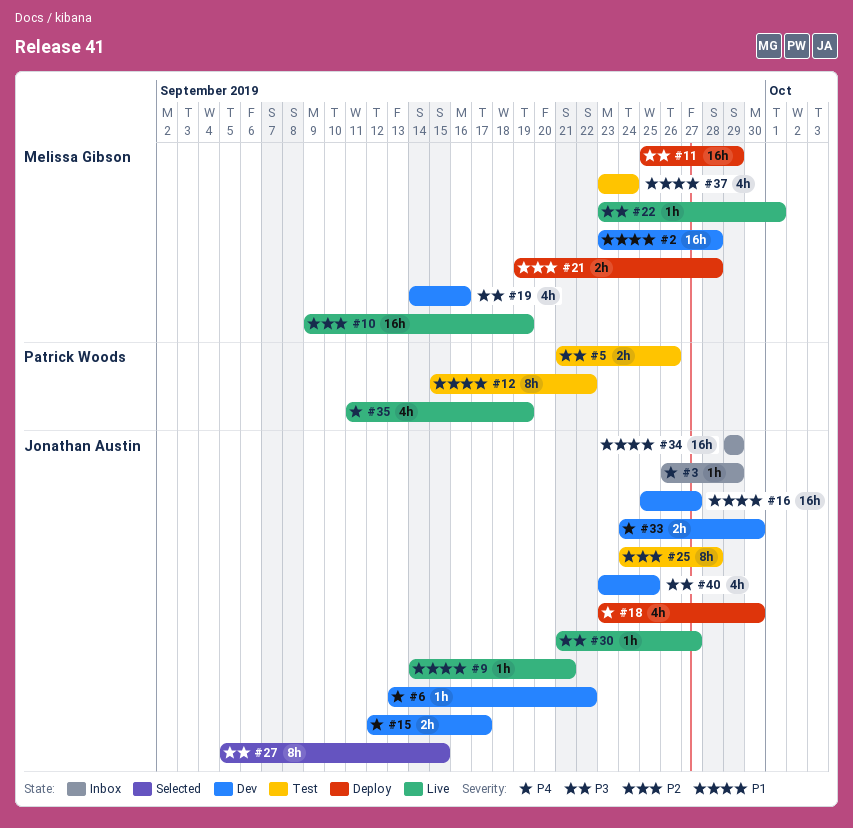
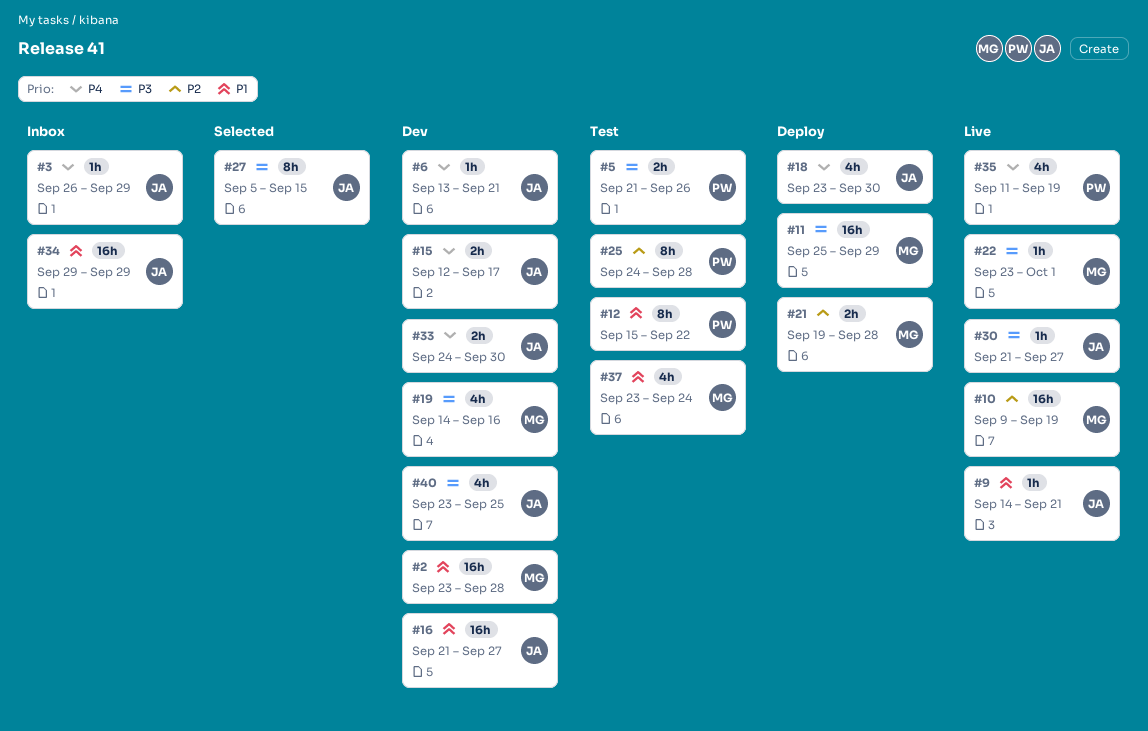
#6, due: Sep 22 -> Sep 21
#16, start: Sep 25 -> Sep 21
#25, owner: Jonathan Austin -> Patrick Woods

